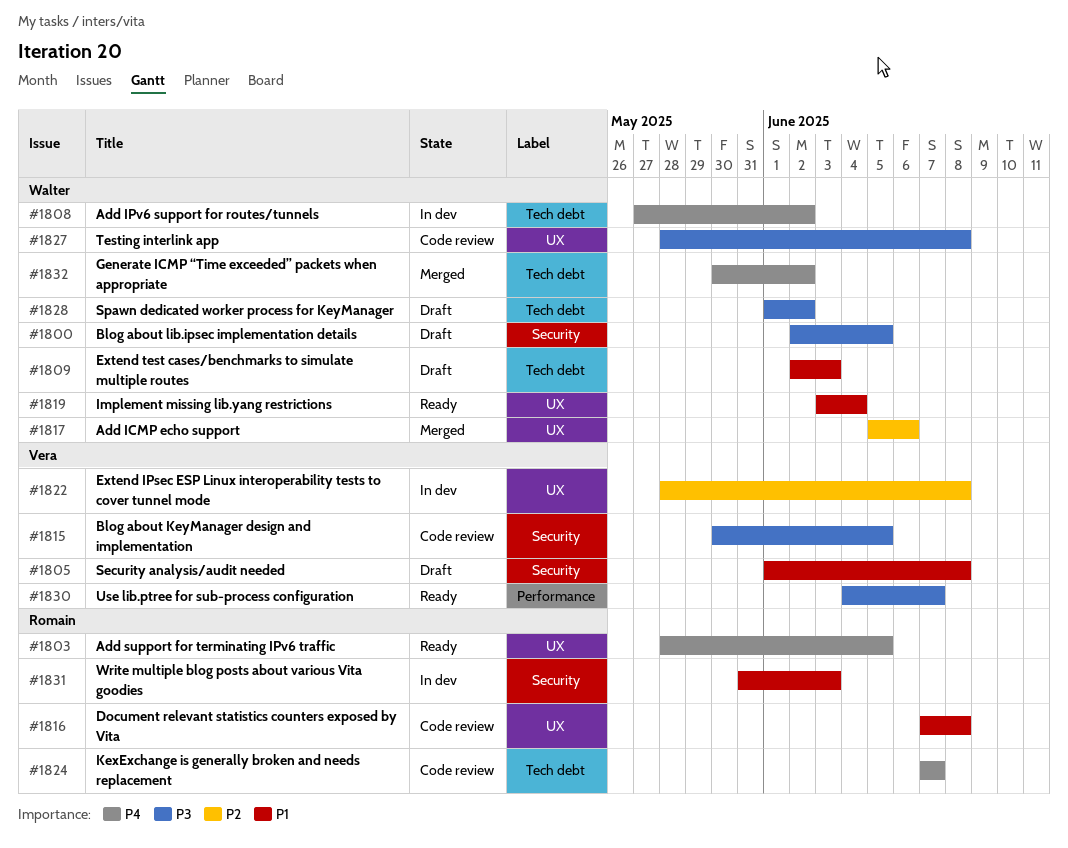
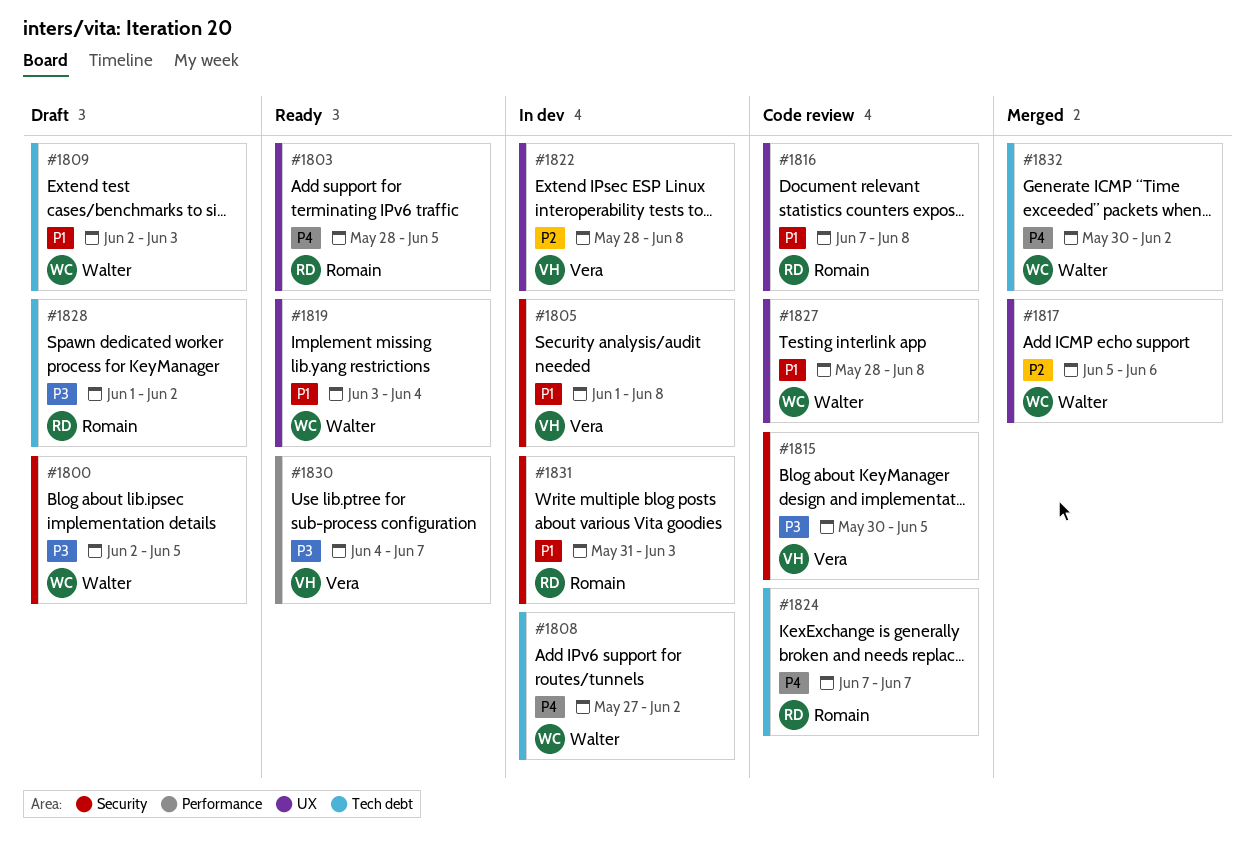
#1805, status: Draft -> In dev
#1827, priority: P3 -> P1
#1828, owner: Walter -> Romain

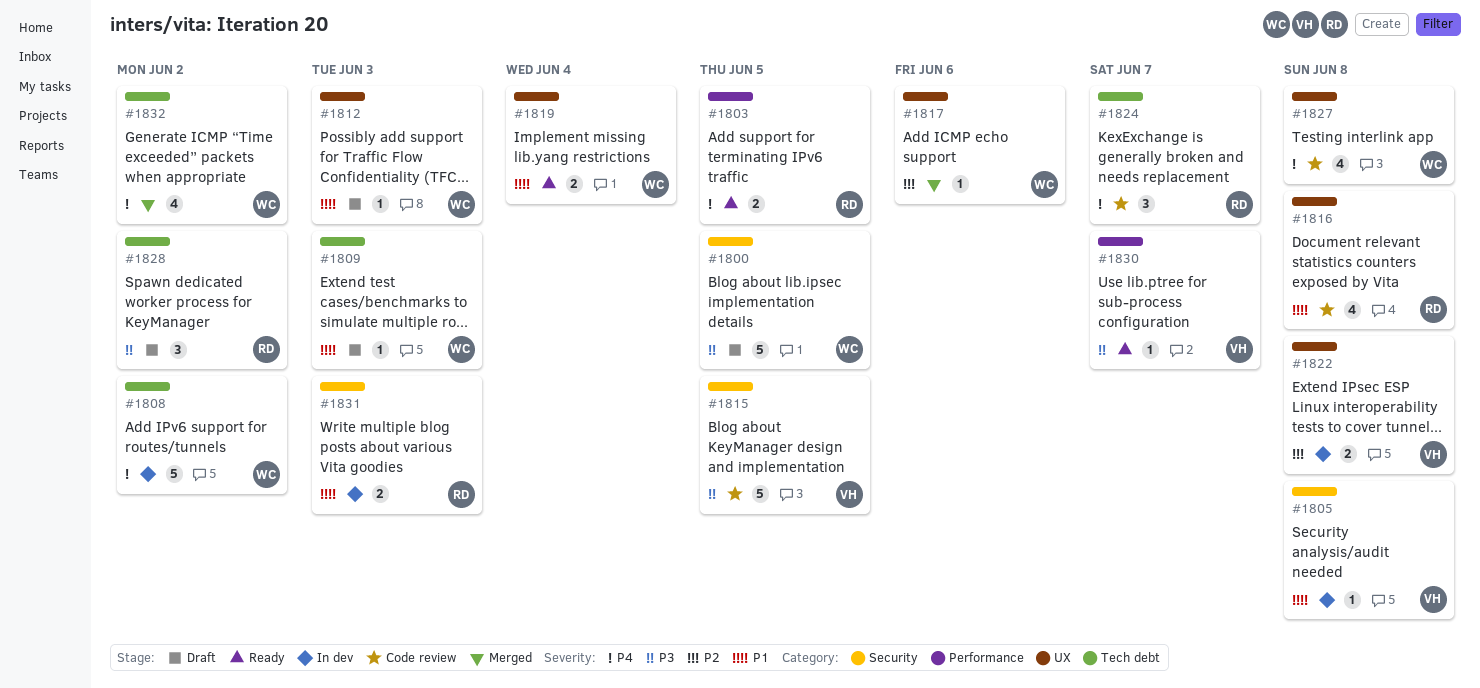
#1803, label: UX -> Performance
#1812: none -> present
#1827, priority: P1 -> P4

